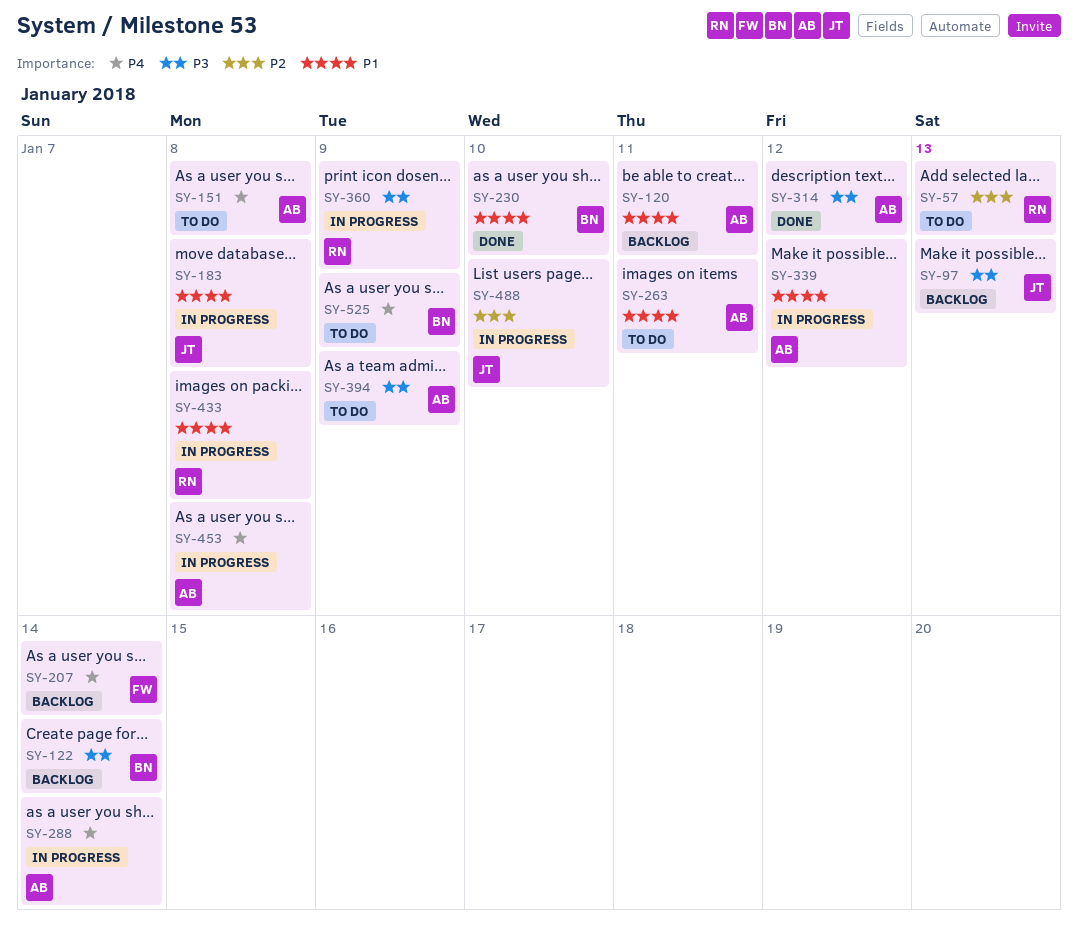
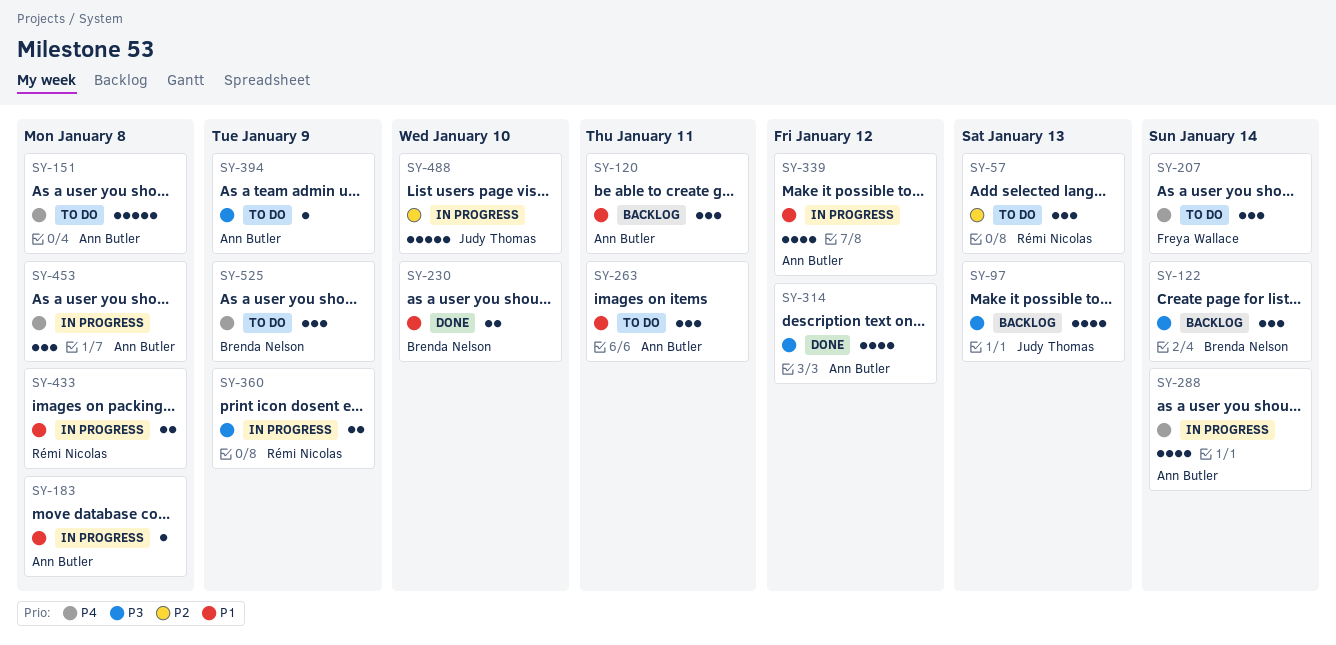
SY-183, owner: Judy Thomas -> Ann Butler
SY-207, status: Backlog -> To do

